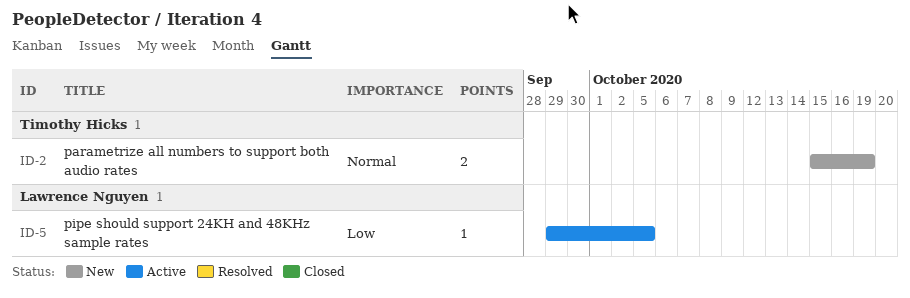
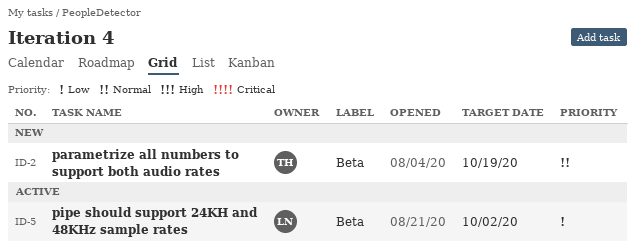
ID-5, due: Oct 5 -> Oct 2

